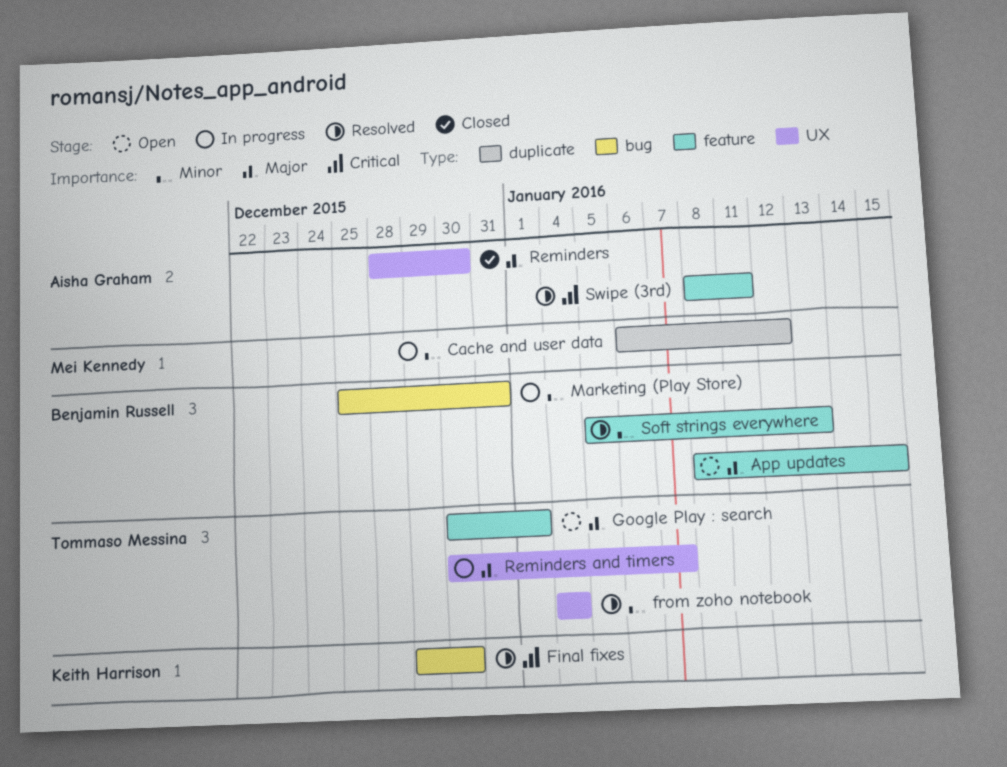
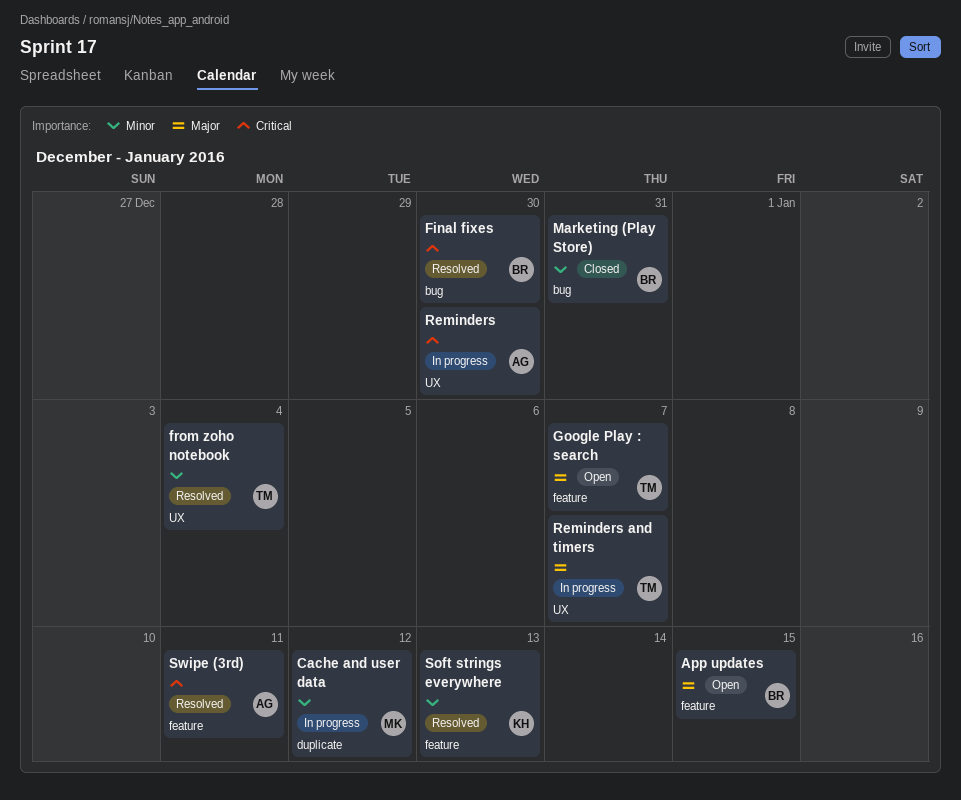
Final fixes, owner: Keith Harrison -> Benjamin Russell
Google Play : search, due: Jan 1 -> Jan 7
Marketing (Play Store), status: In progress -> Closed
Reminders, status: Closed -> In progress
Reminders, priority: Major -> Critical
Soft strings everywhere, owner: Benjamin Russell -> Keith Harrison

